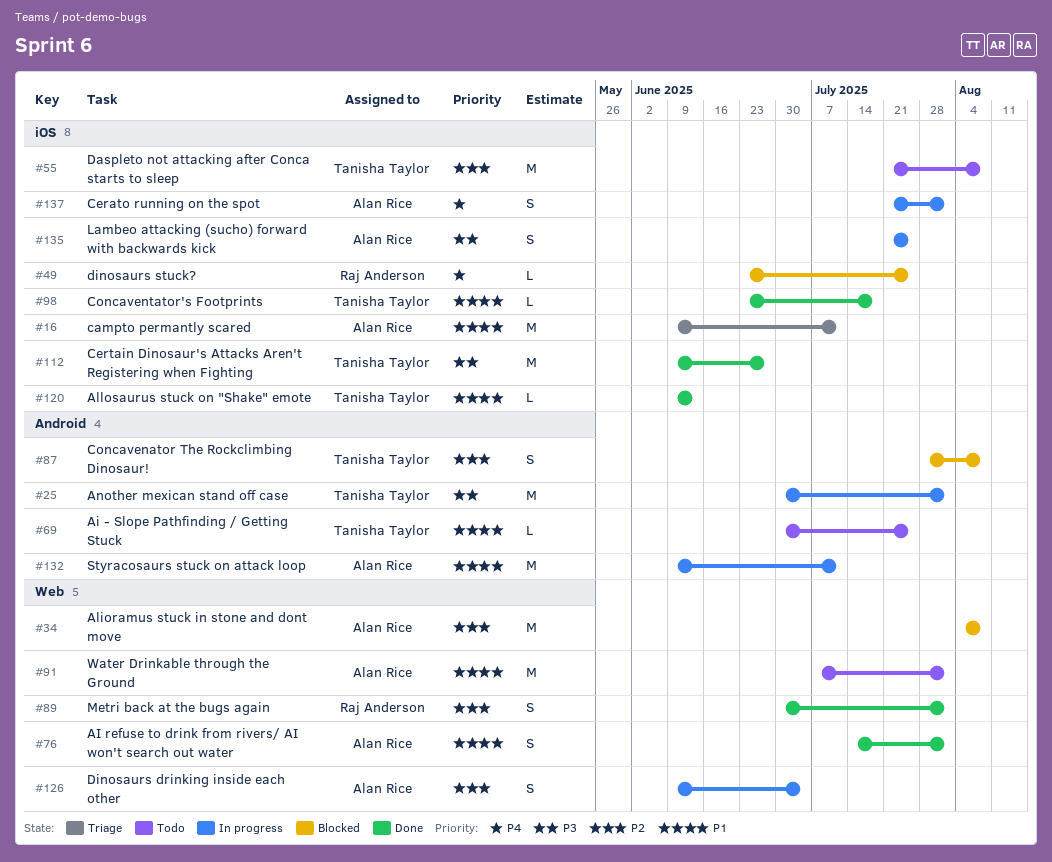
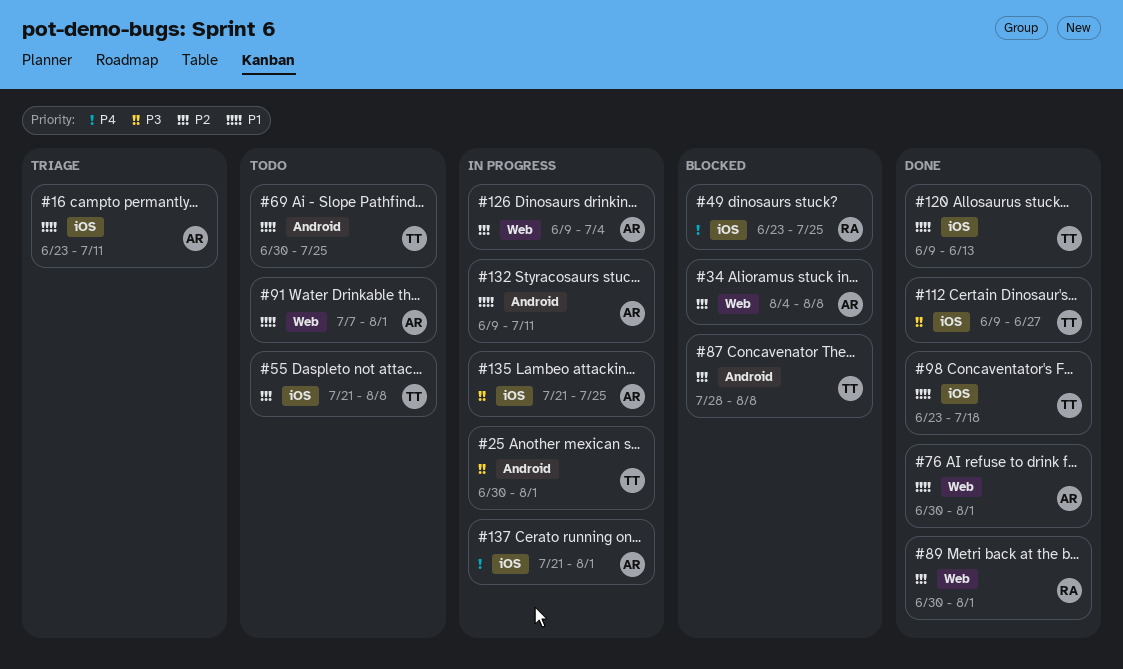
#16, start: Jun 9 -> Jun 23
#76, start: Jul 14 -> Jun 30

